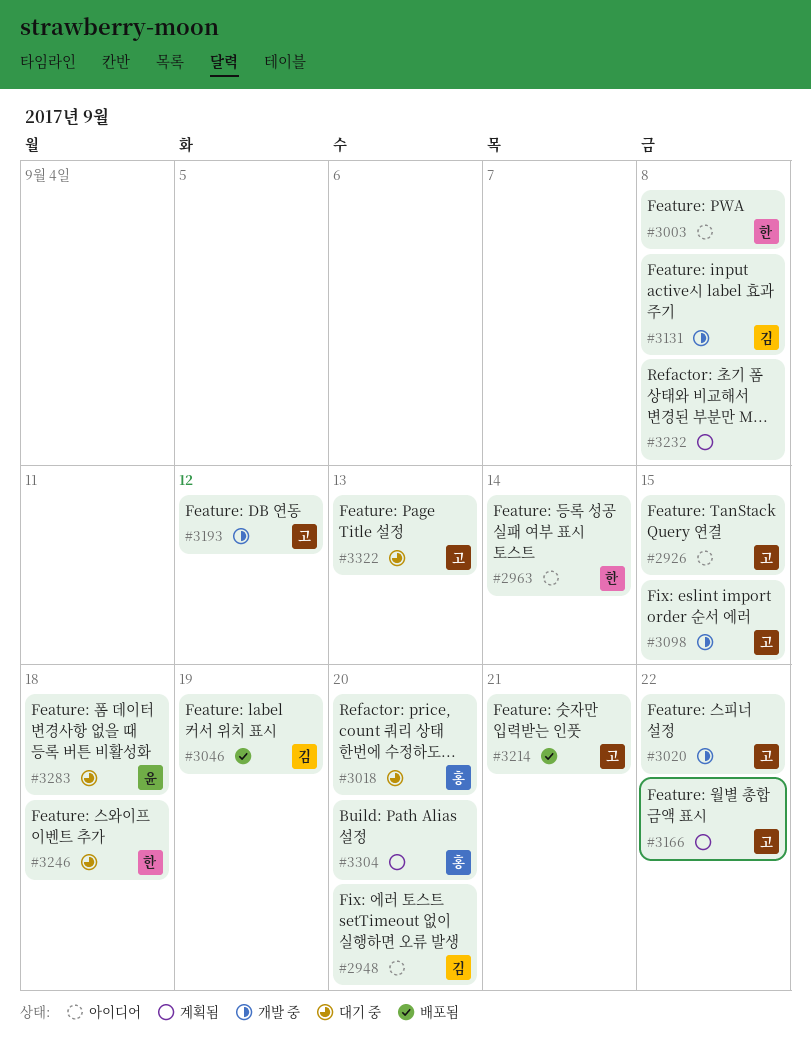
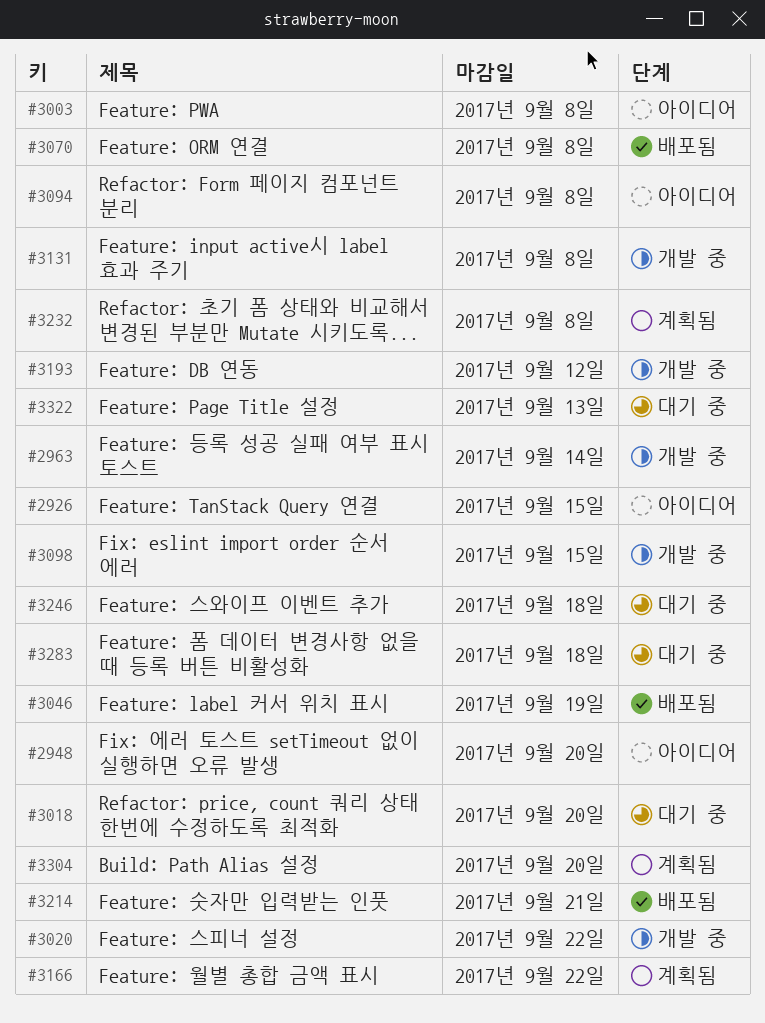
#2963, status: 아이디어 -> 개발 중
#3070: none -> present
#3094: none -> present

